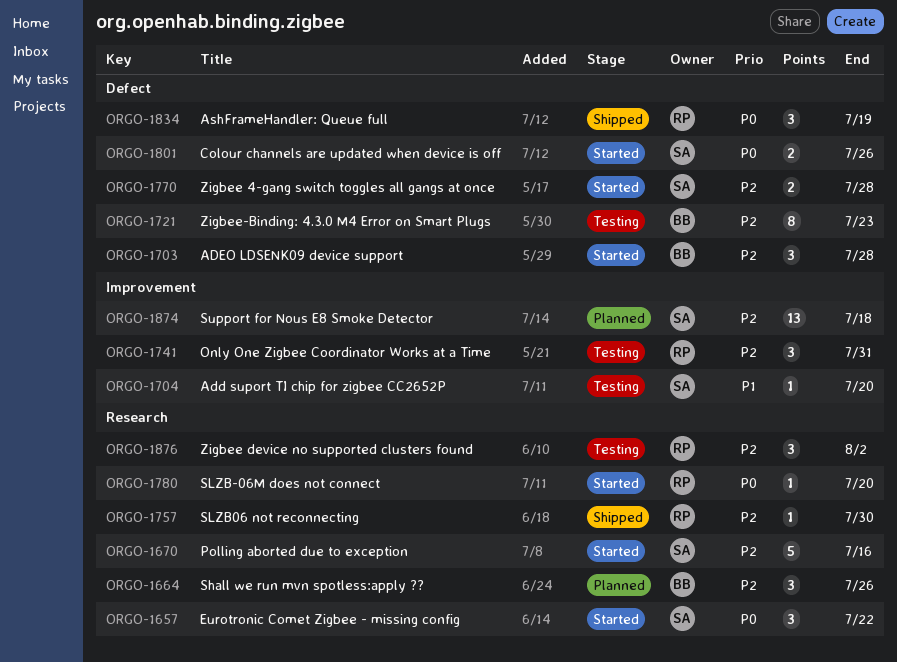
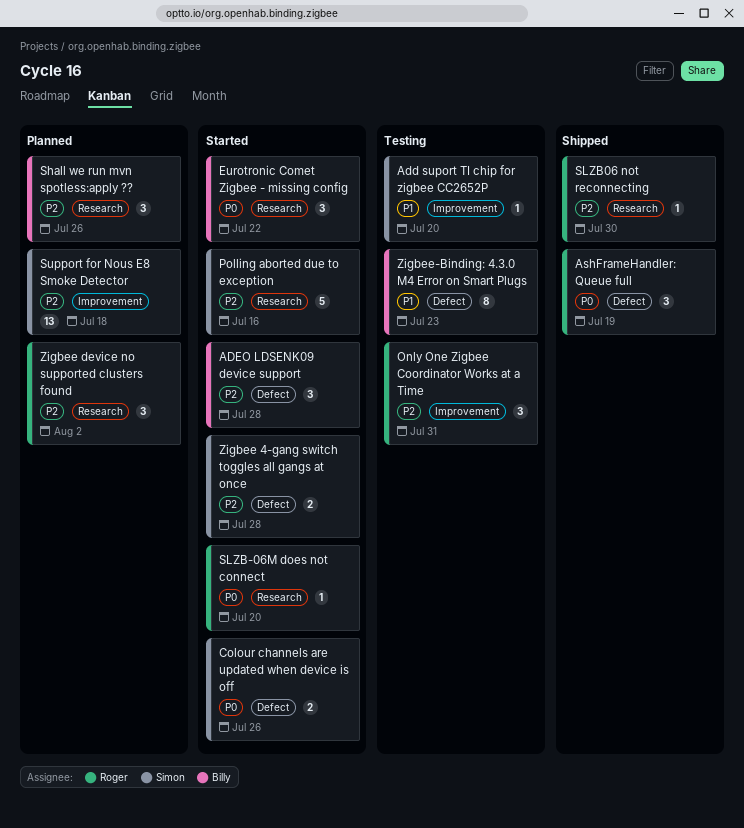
Eurotronic Comet Zigbee - missing config, owner: Simon -> Billy
Zigbee device no supported clusters found, status: Testing -> Planned
Zigbee-Binding: 4.3.0 M4 Error on Smart Plugs, priority: P2 -> P1

